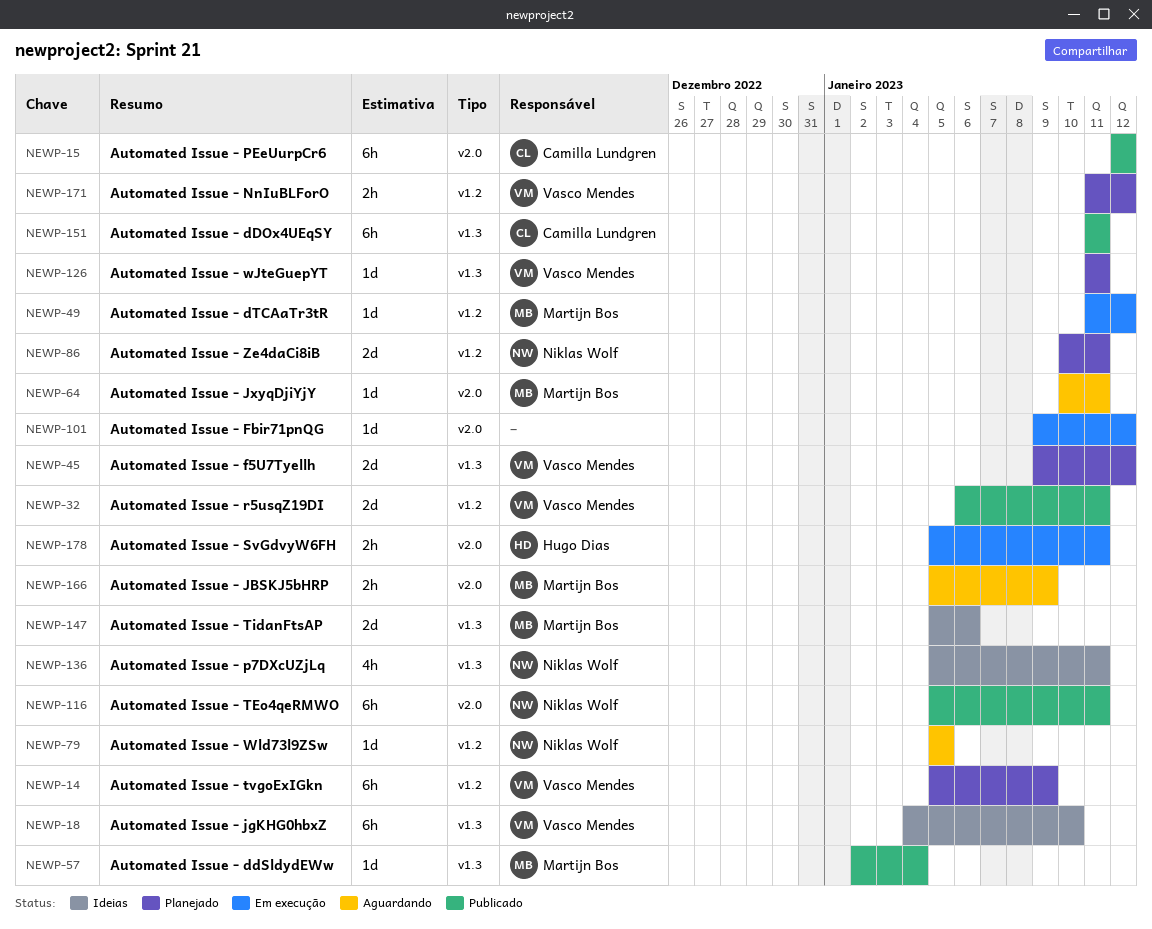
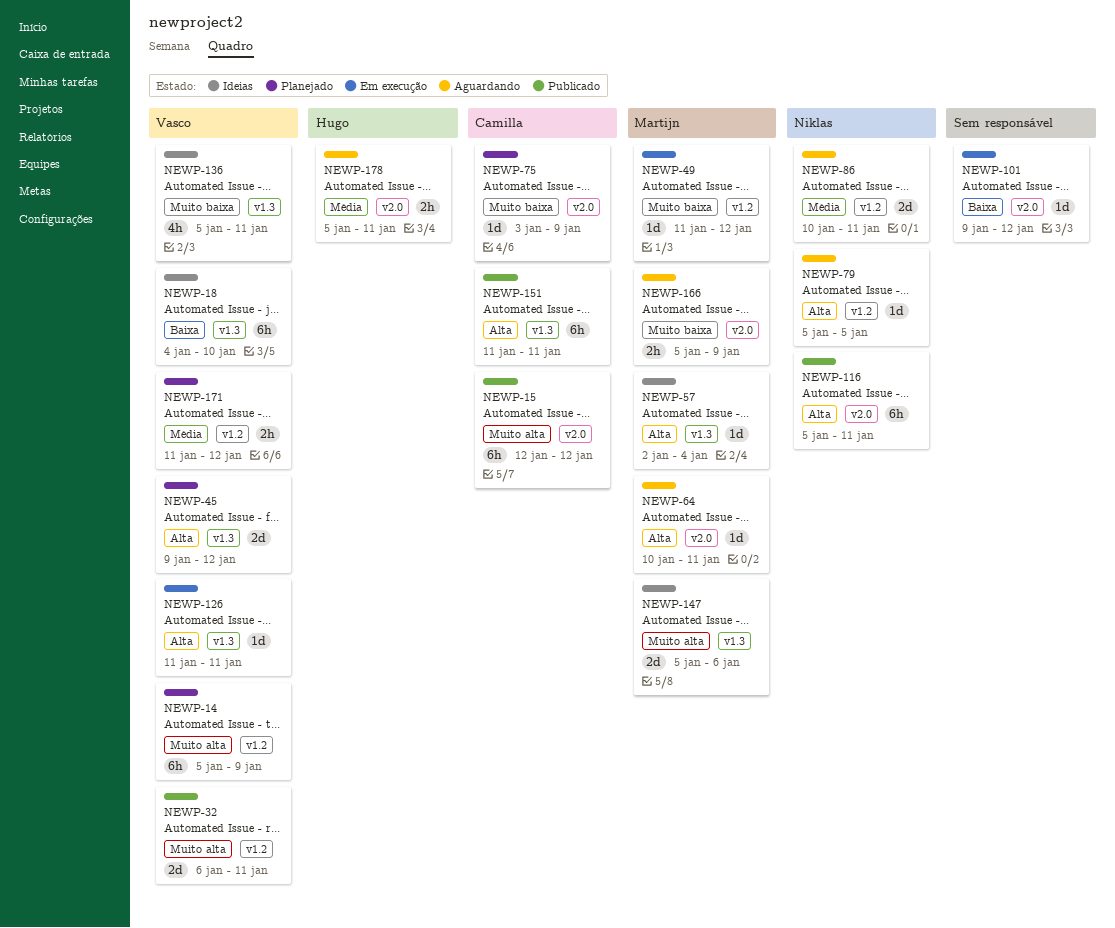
NEWP-57, status: Publicado -> Ideias
NEWP-75: none -> present
NEWP-86, status: Planejado -> Aguardando
NEWP-126, status: Planejado -> Em execução
NEWP-136, owner: Niklas Wolf -> Vasco Mendes
NEWP-178, status: Em execução -> Aguardando

